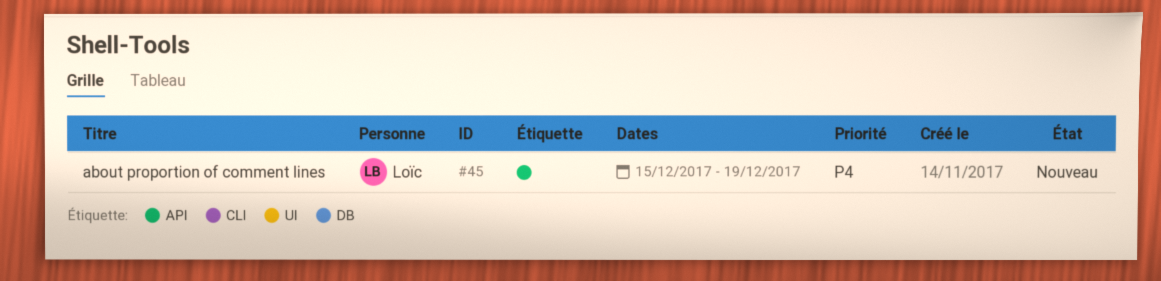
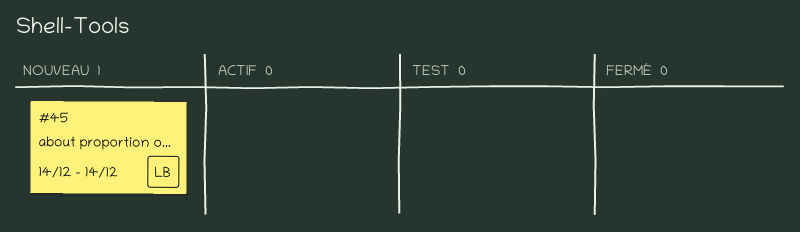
#45, start: Dec 15 -> Dec 14
#45, due: Dec 19 -> Dec 14

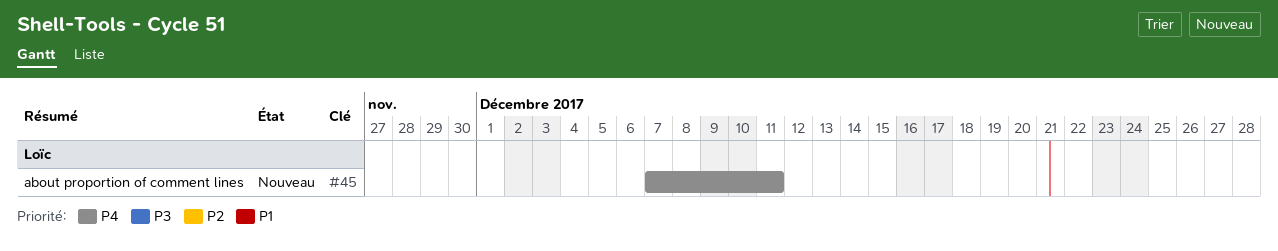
#45, start: Dec 14 -> Dec 7
#45, due: Dec 14 -> Dec 11

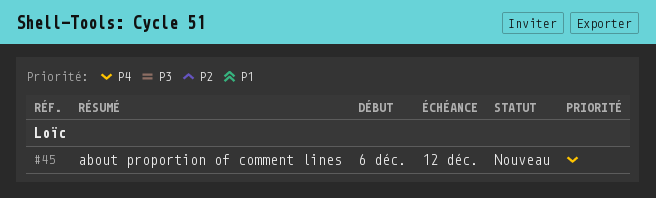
#45, start: Dec 7 -> Dec 6
#45, due: Dec 11 -> Dec 12

